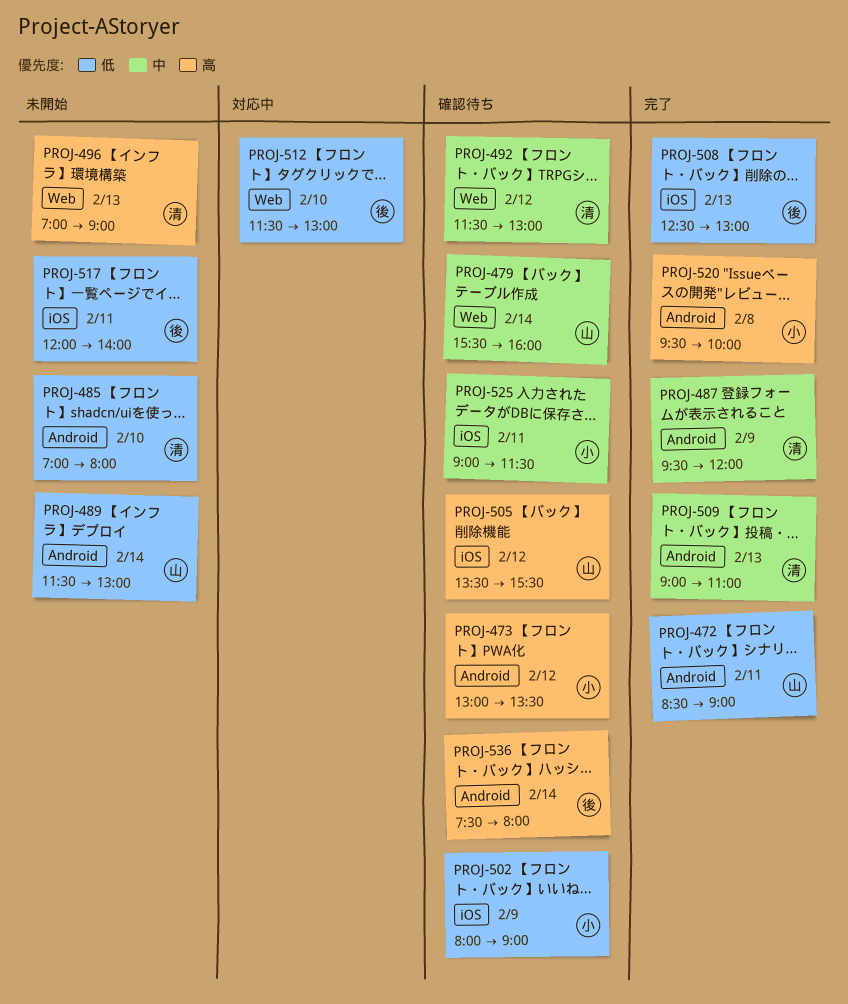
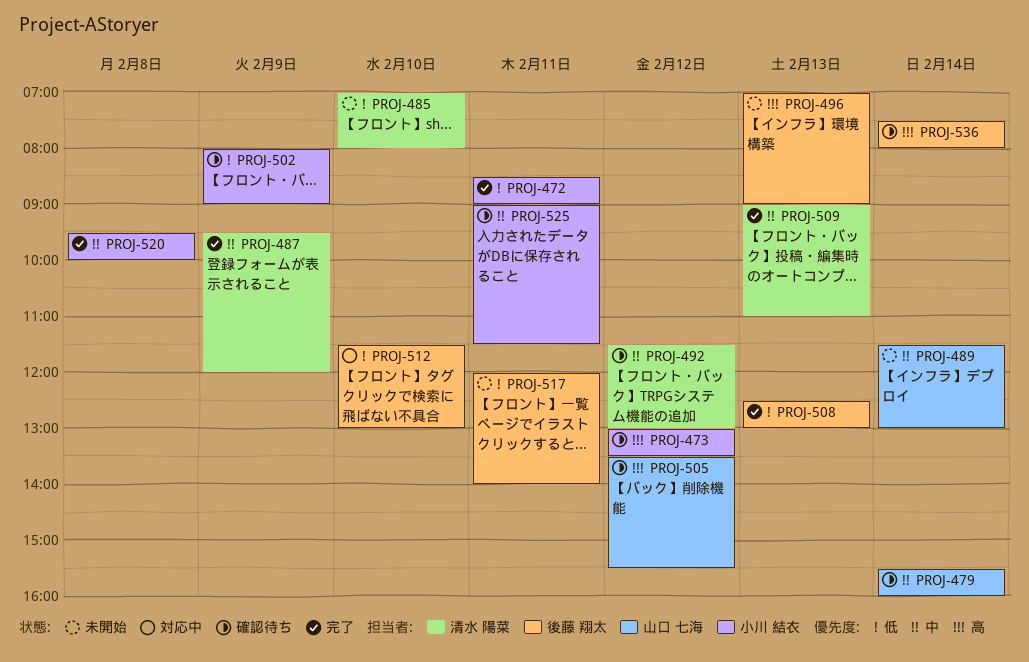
PROJ-472, owner: 山口 七海 -> 小川 結衣
PROJ-489, priority: 低 -> 中
PROJ-496, owner: 清水 陽菜 -> 後藤 翔太
PROJ-520, priority: 高 -> 中

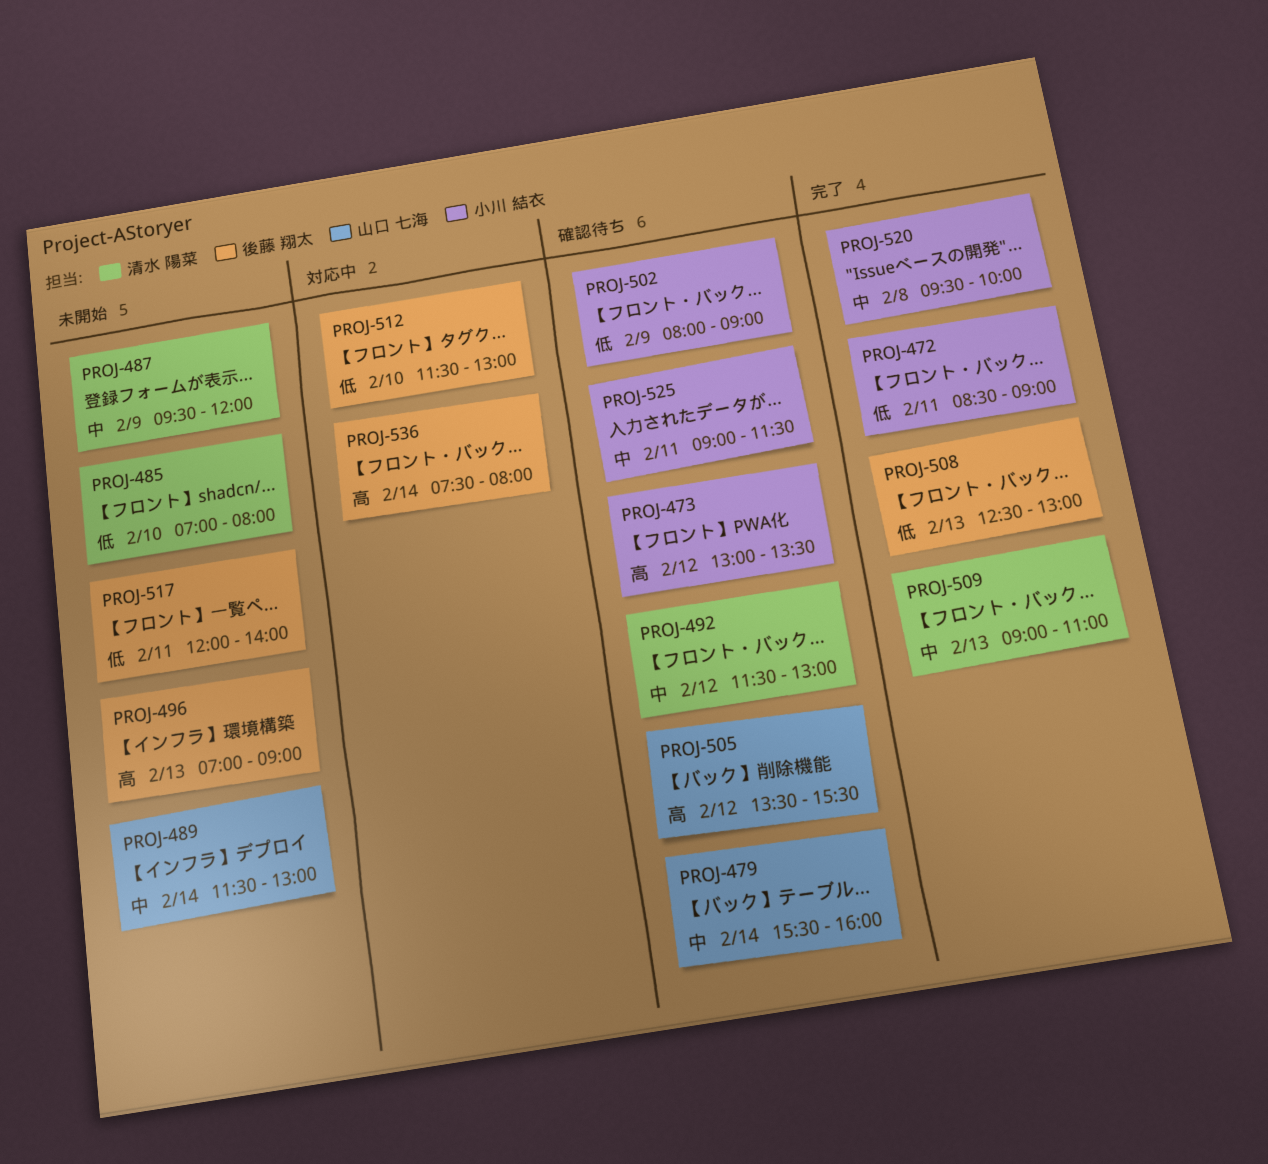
PROJ-487, status: 完了 -> 未開始
PROJ-536, status: 確認待ち -> 対応中

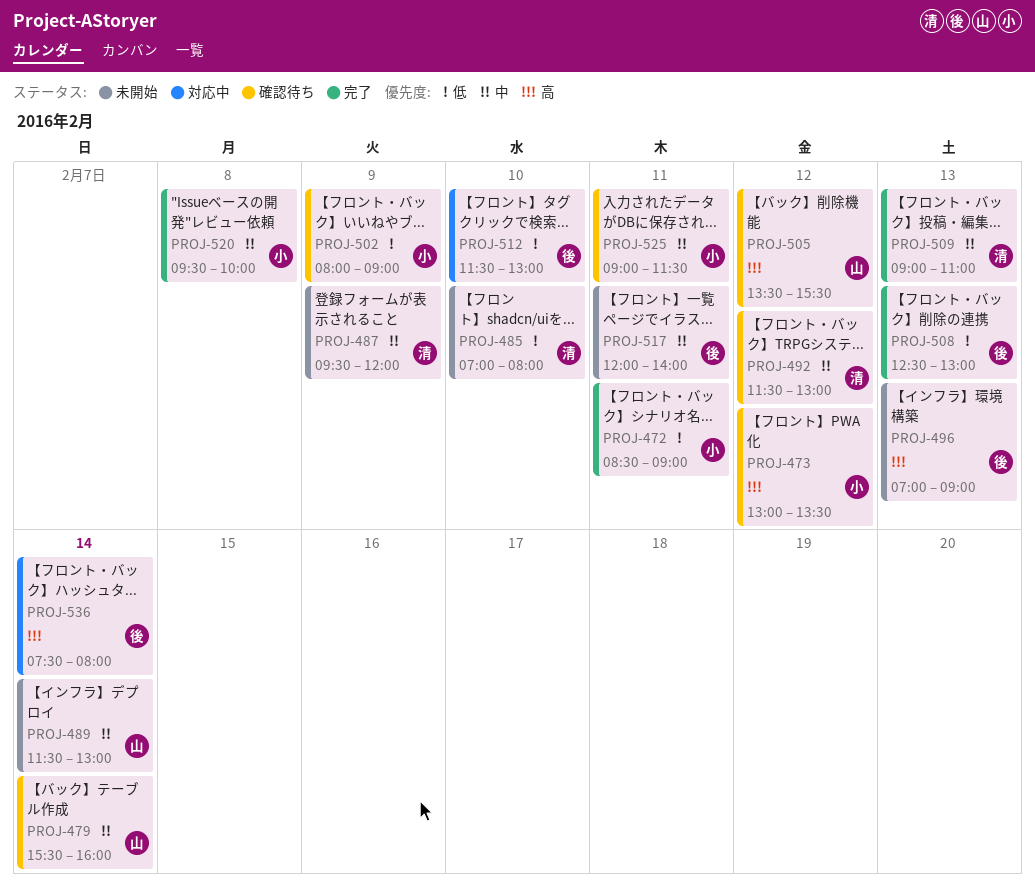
PROJ-517, priority: 低 -> 中

